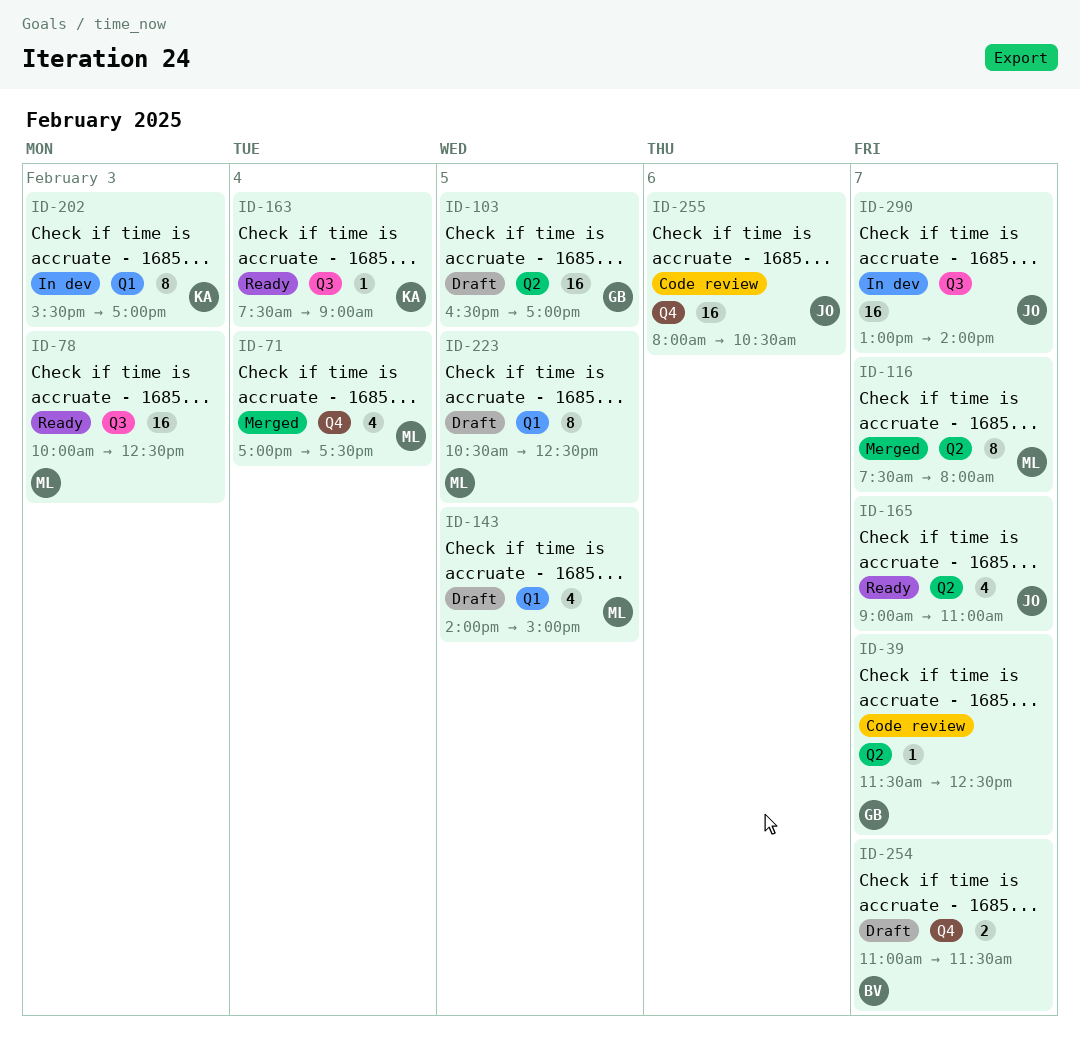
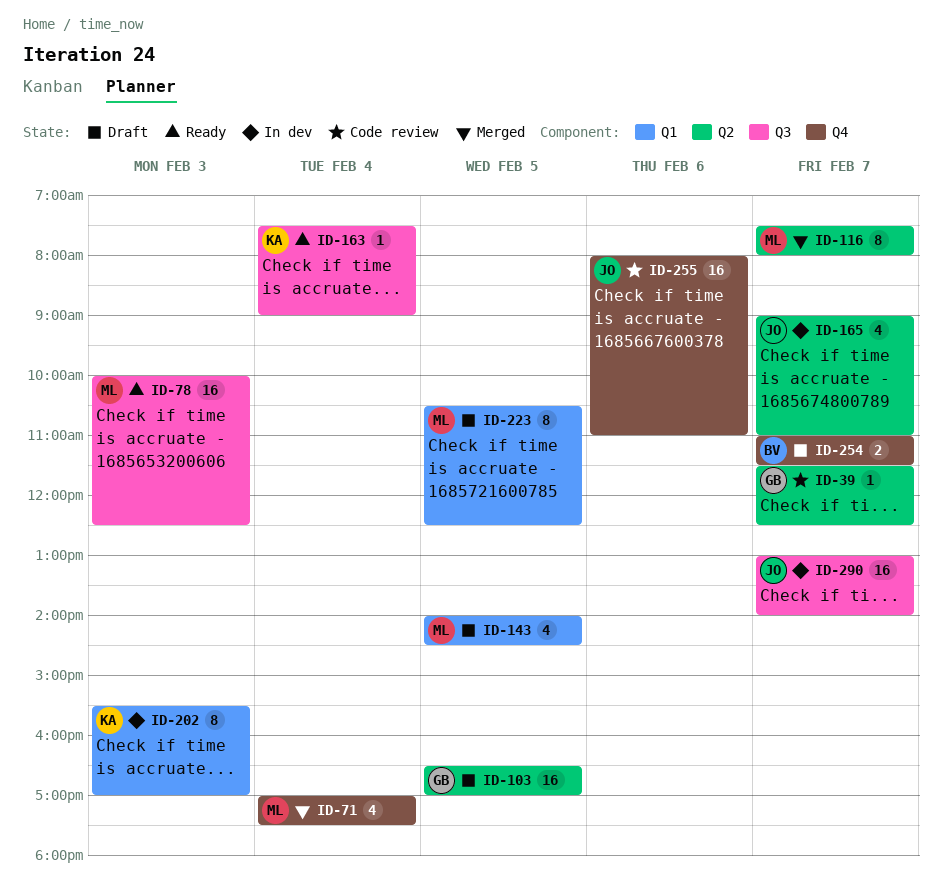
ID-143, ends: 15:00 -> 14:30
ID-165, status: Ready -> In dev
ID-255, ends: 10:30 -> 11:00

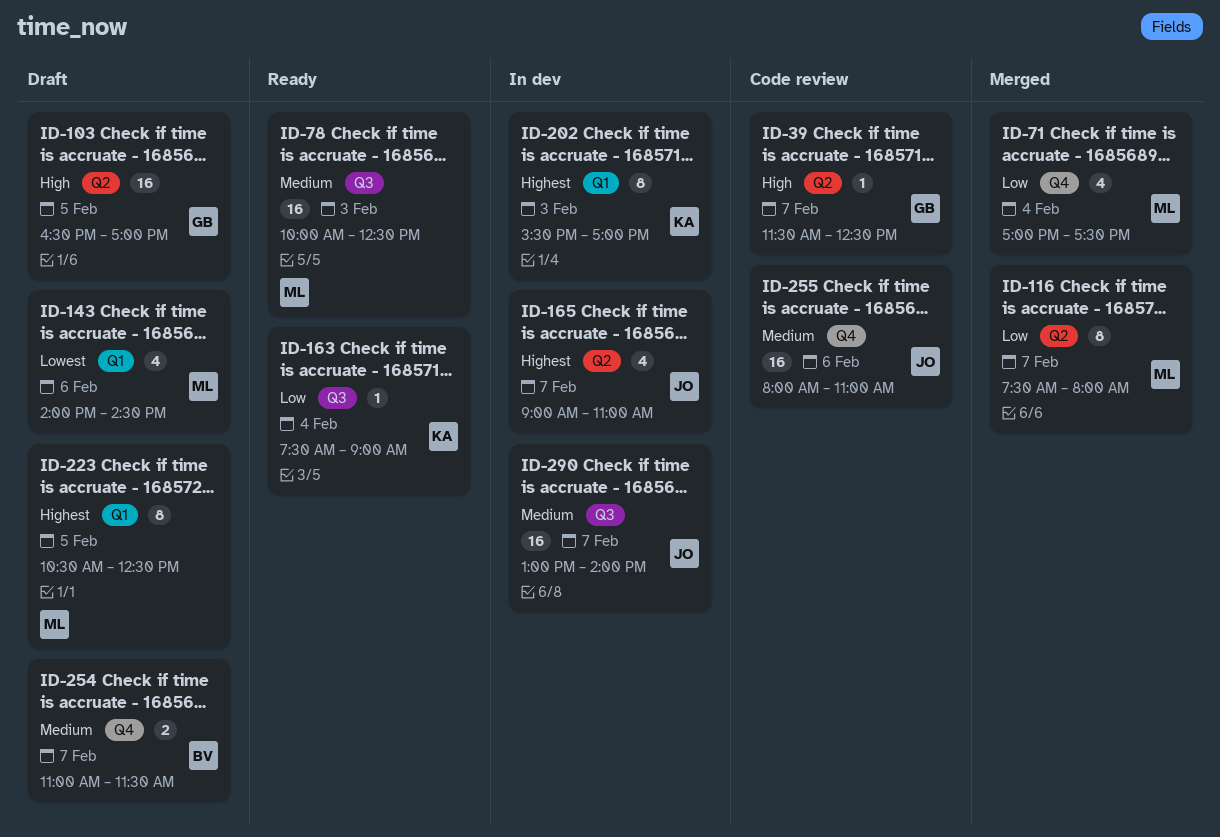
ID-143, day: Feb 5 -> Feb 6

